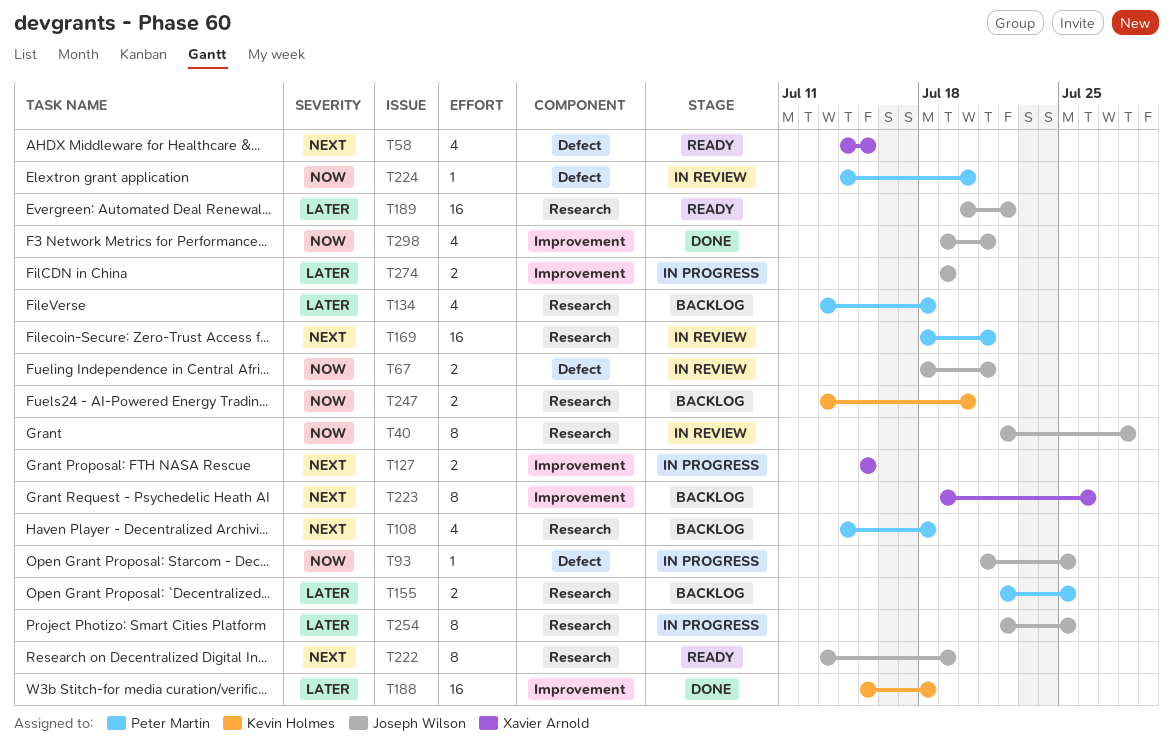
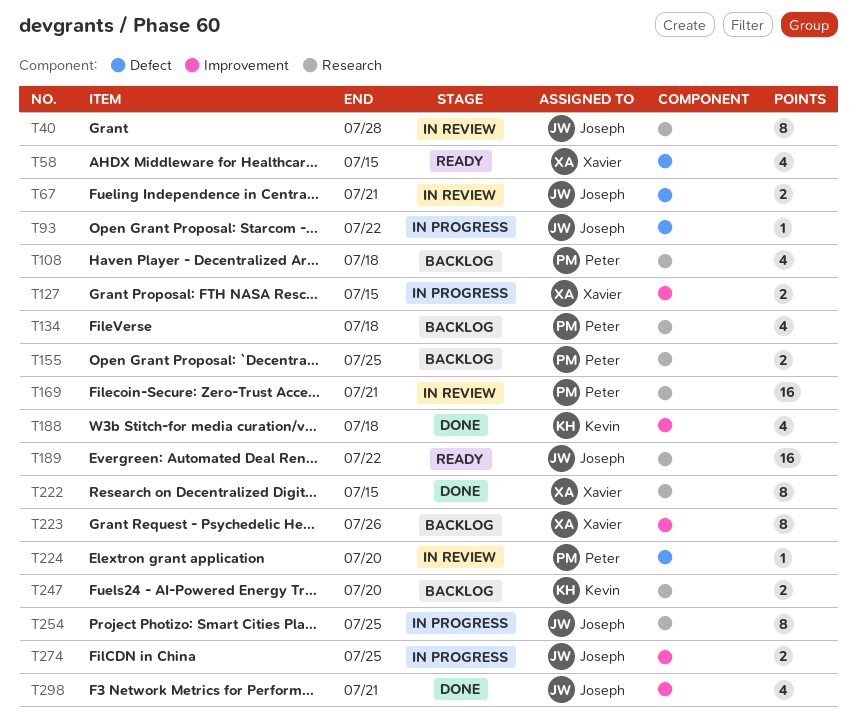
T93, due: Jul 25 -> Jul 22
T188, estimate: 16 -> 4
T222, status: Ready -> Done
T222, owner: Joseph Wilson -> Xavier Arnold
T222, due: Jul 19 -> Jul 15
T274, due: Jul 19 -> Jul 25

